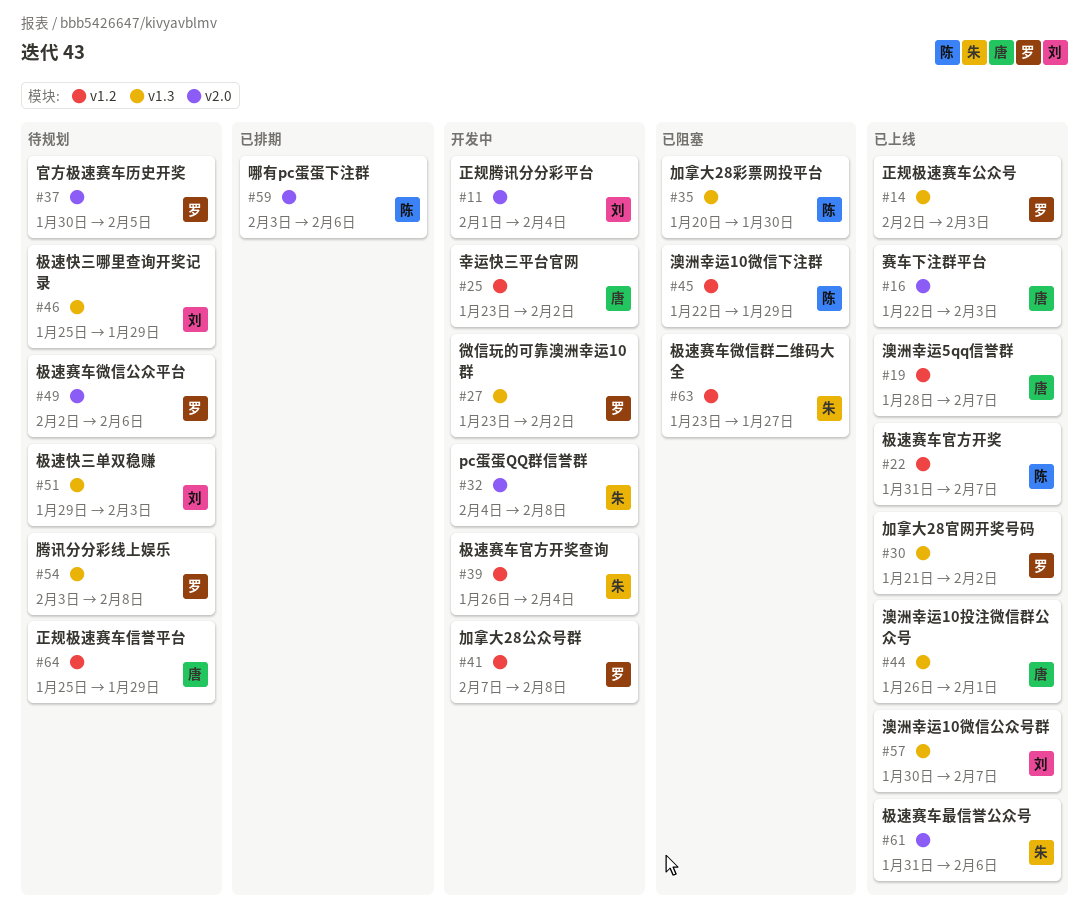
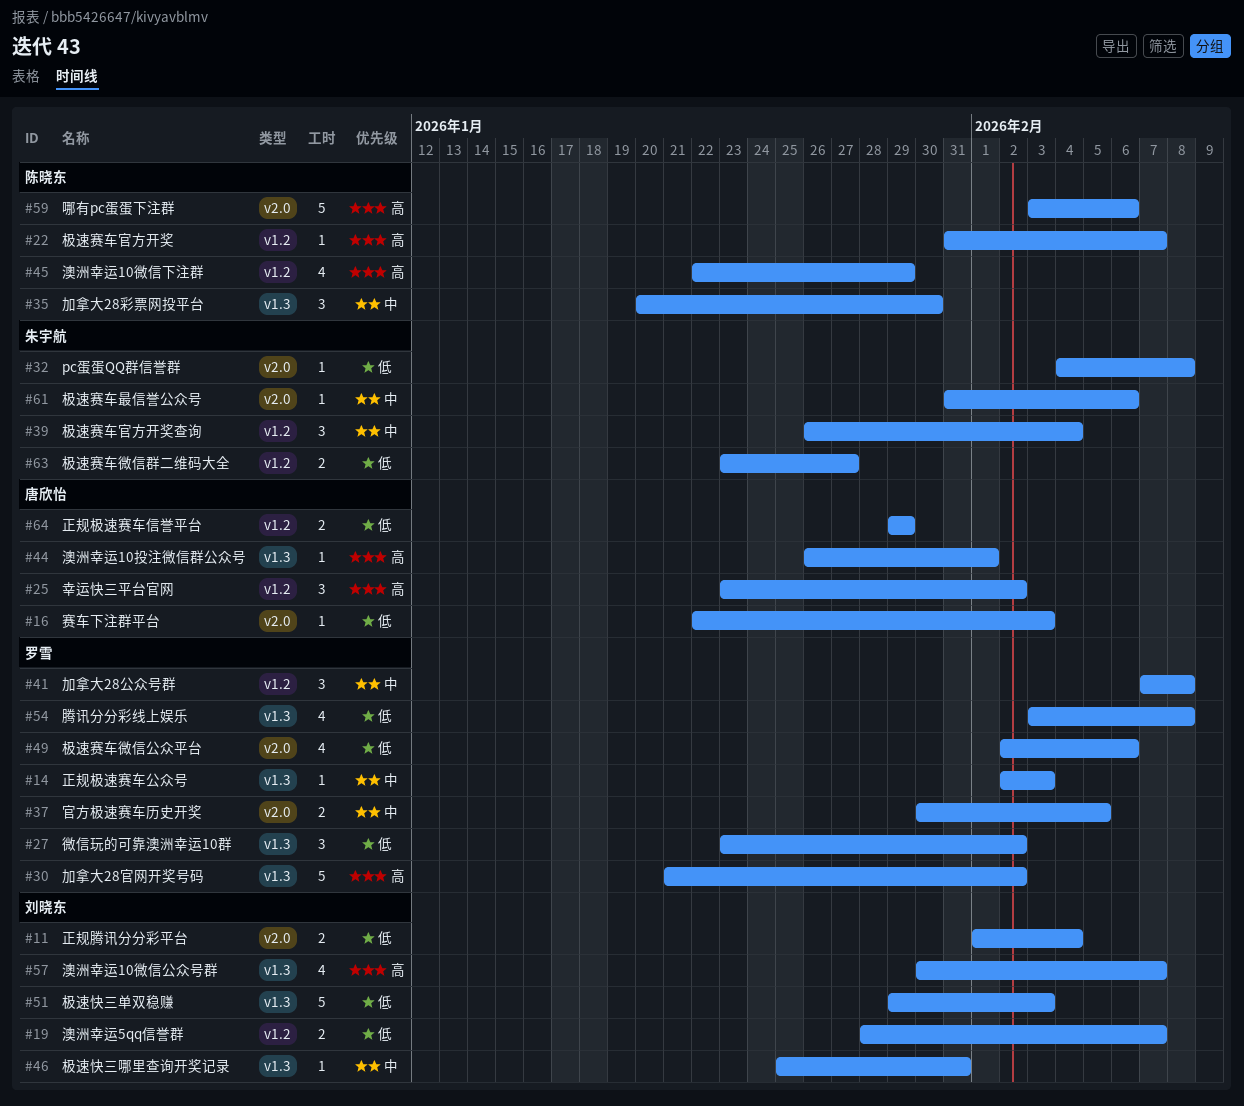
#19, owner: 唐欣怡 -> 刘晓东
#46, due: Jan 29 -> Jan 31
#64, start: Jan 25 -> Jan 29

